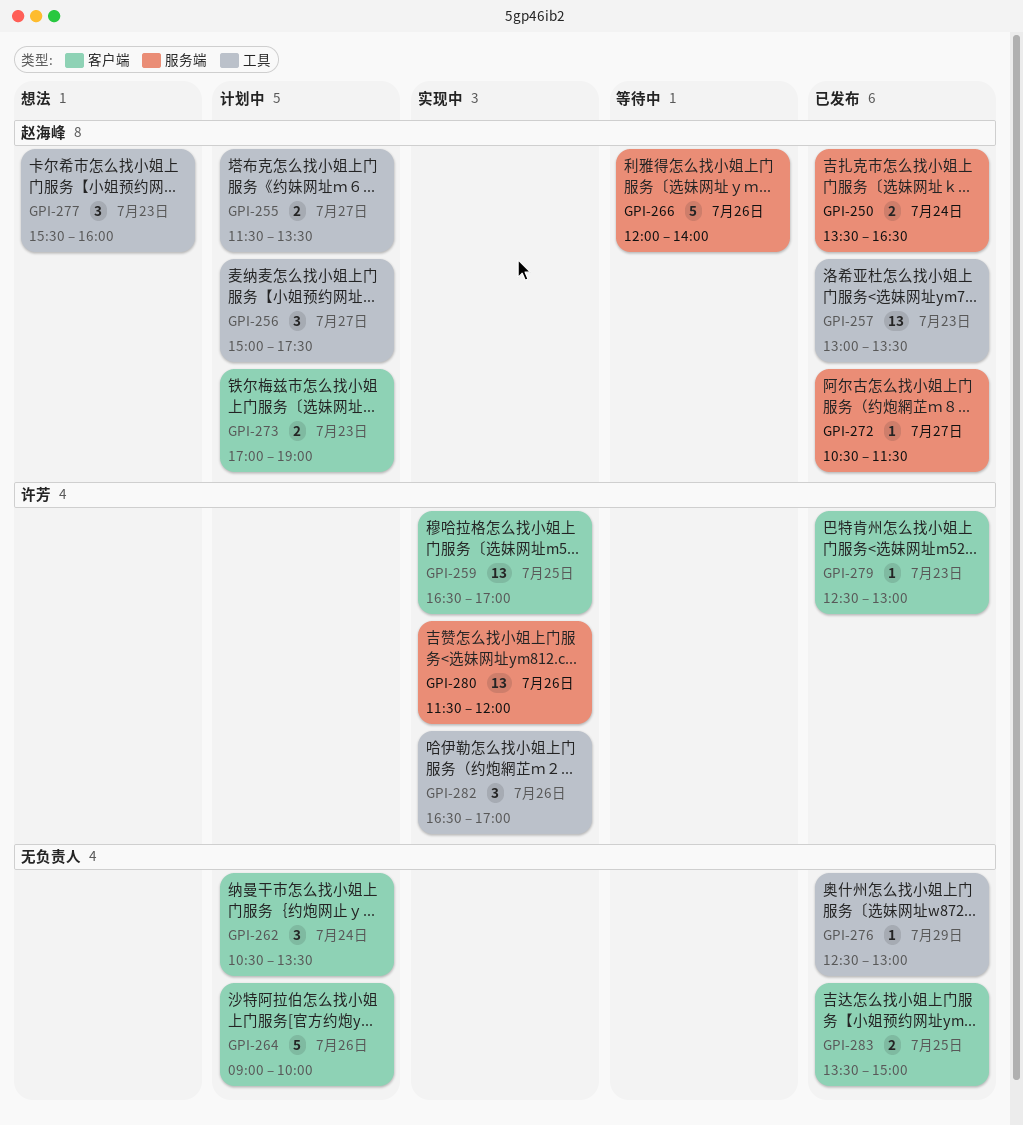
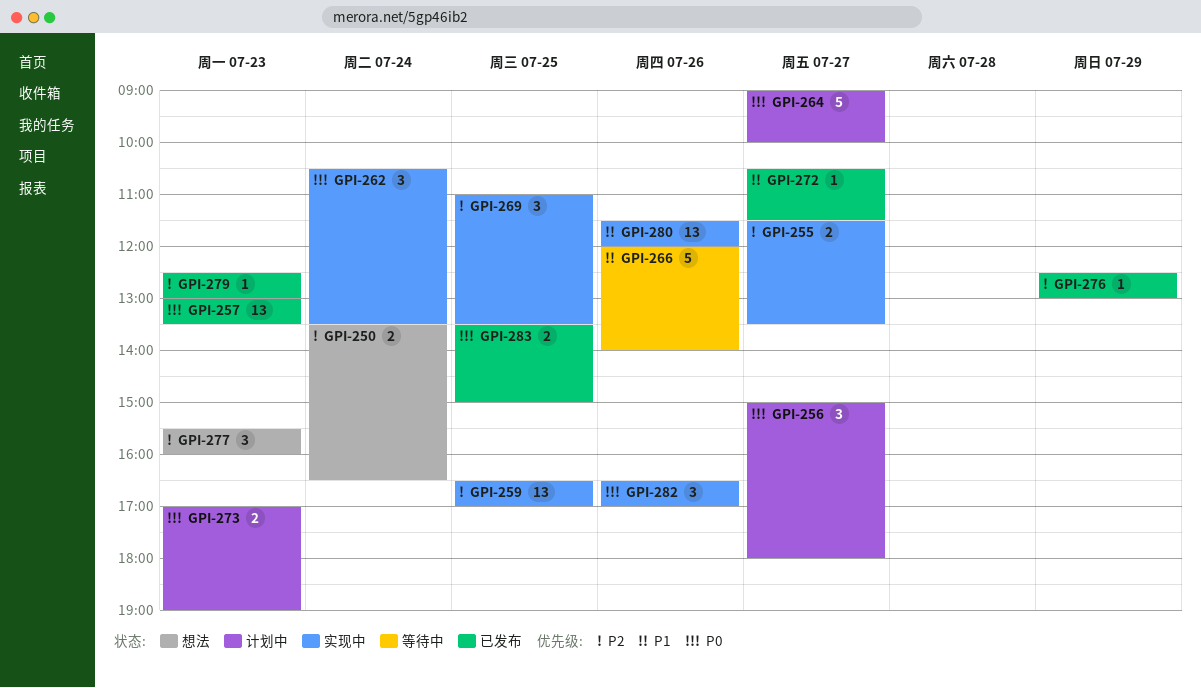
GPI-250, status: 已发布 -> 想法
GPI-255, status: 计划中 -> 实现中
GPI-256, ends: 17:30 -> 18:00
GPI-262, status: 计划中 -> 实现中
GPI-264, day: Jul 26 -> Jul 27
GPI-269: none -> present

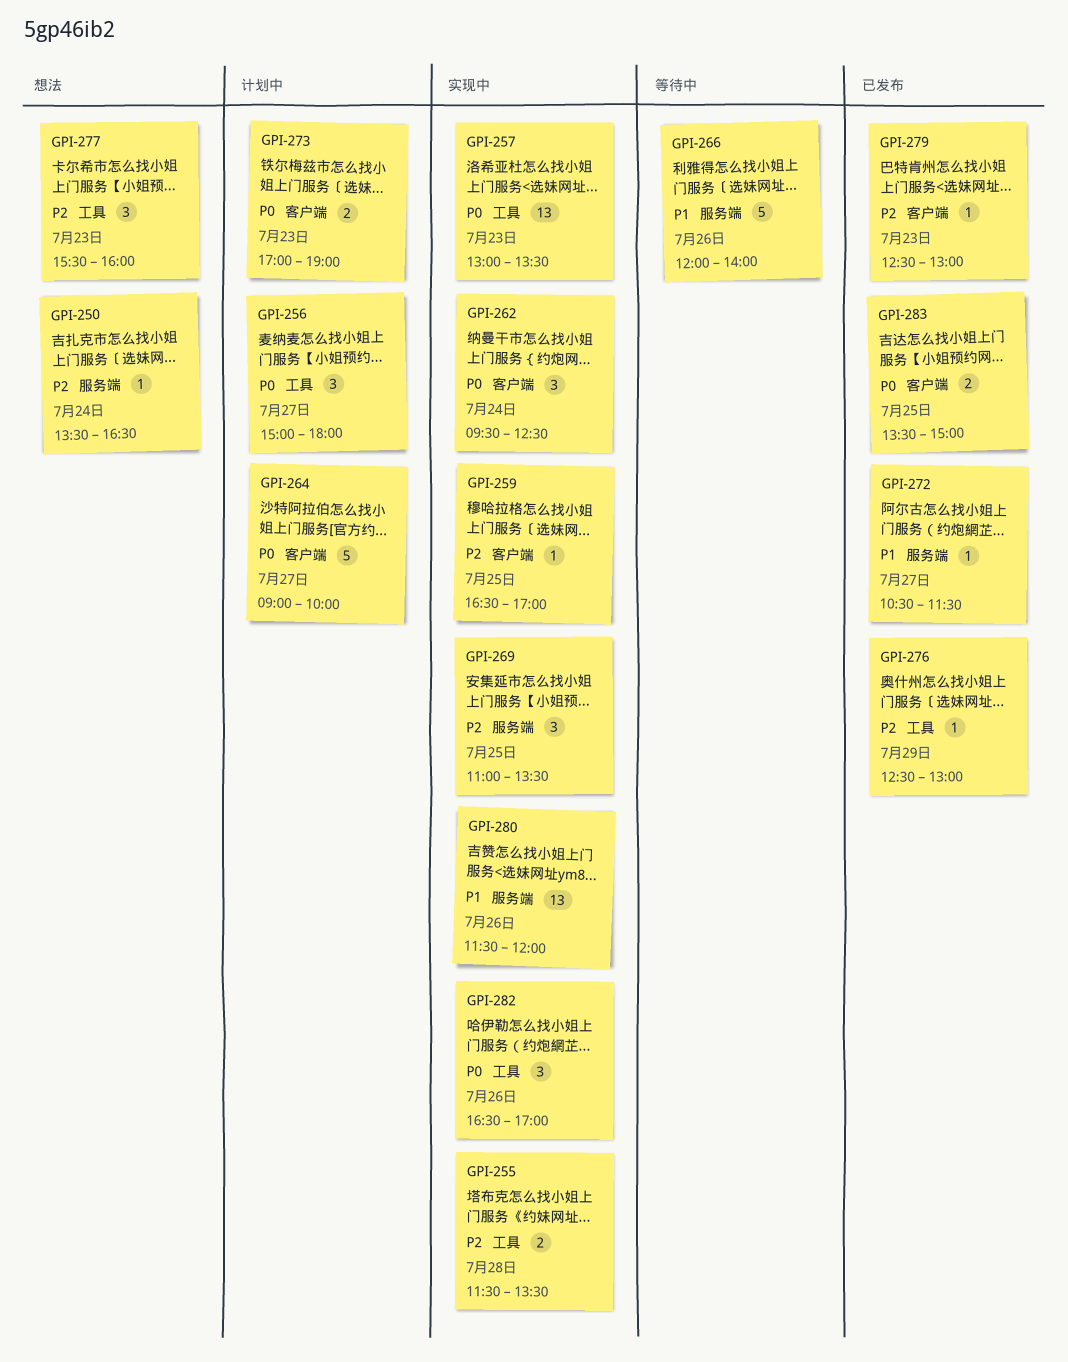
GPI-250, estimate: 2 -> 1
GPI-255, day: Jul 27 -> Jul 28
GPI-257, status: 已发布 -> 实现中
GPI-259, estimate: 13 -> 1
GPI-262, begins: 10:30 -> 09:30
GPI-262, ends: 13:30 -> 12:30

